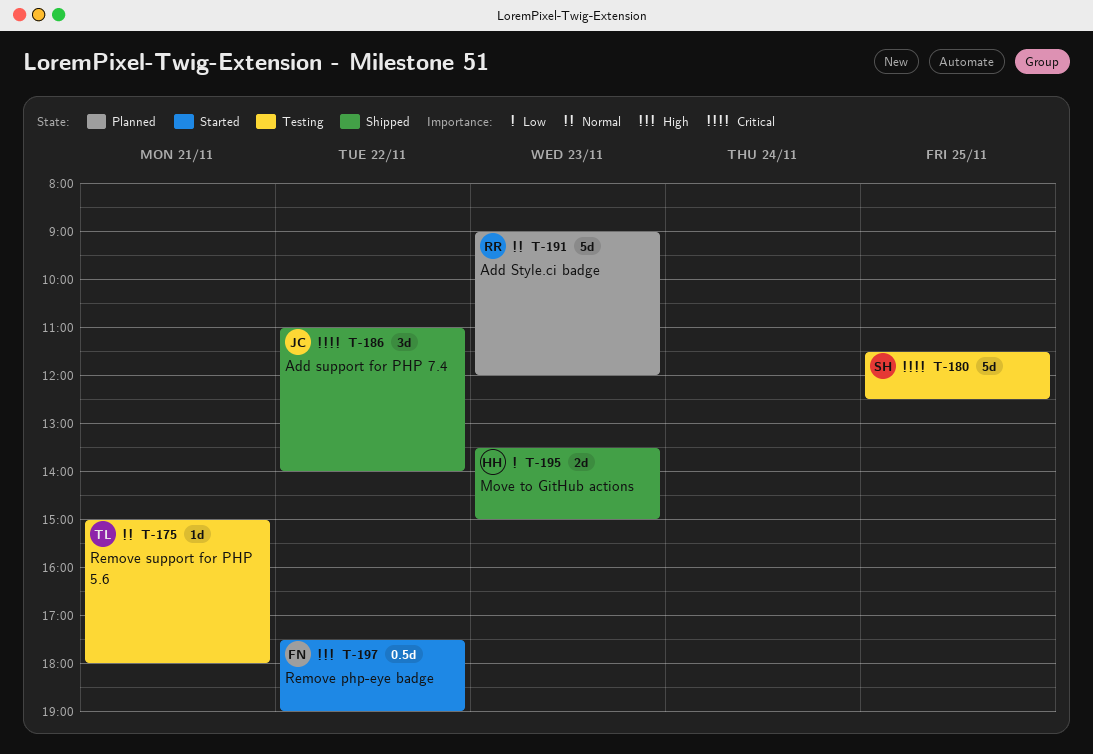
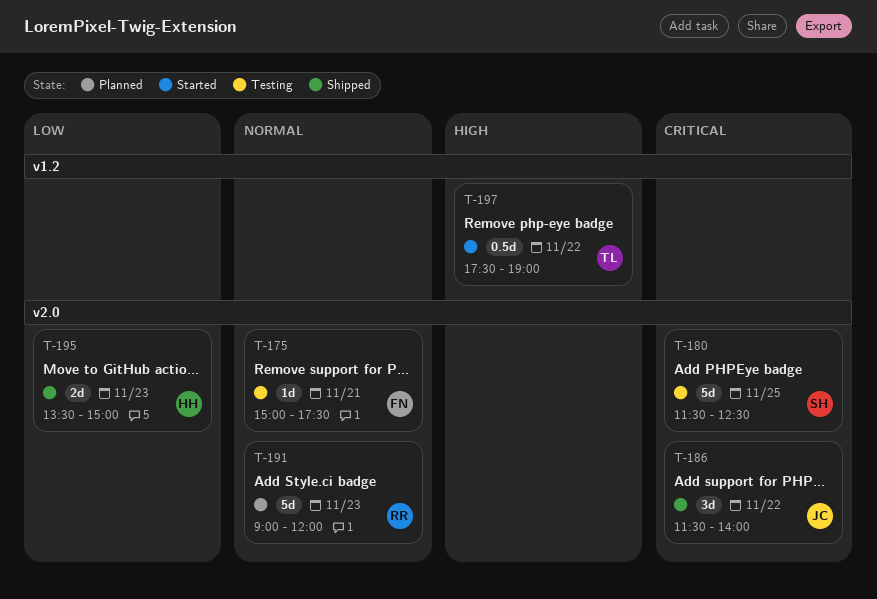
T-175, owner: TL -> FN
T-175, ends: 18:00 -> 17:30
T-186, begins: 11:00 -> 11:30
T-197, owner: FN -> TL

